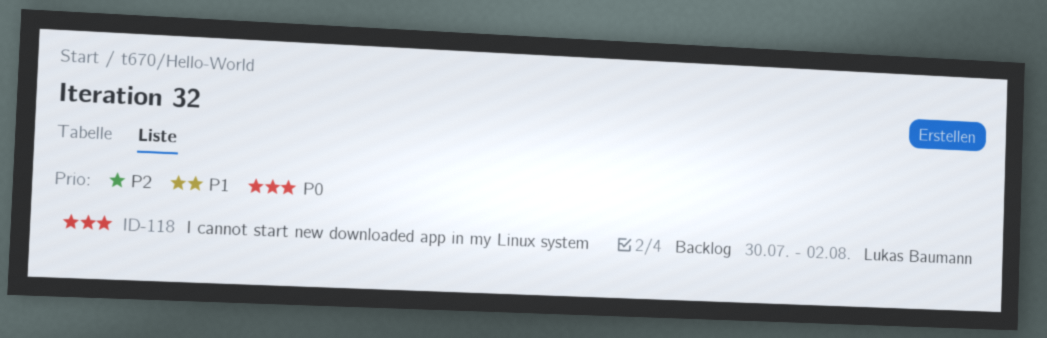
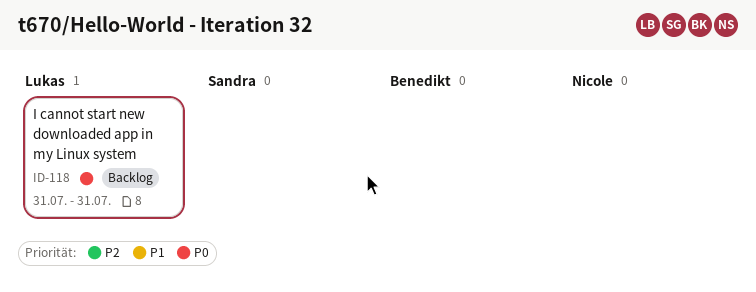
ID-118, start: Jul 30 -> Jul 31
ID-118, due: Aug 2 -> Jul 31

